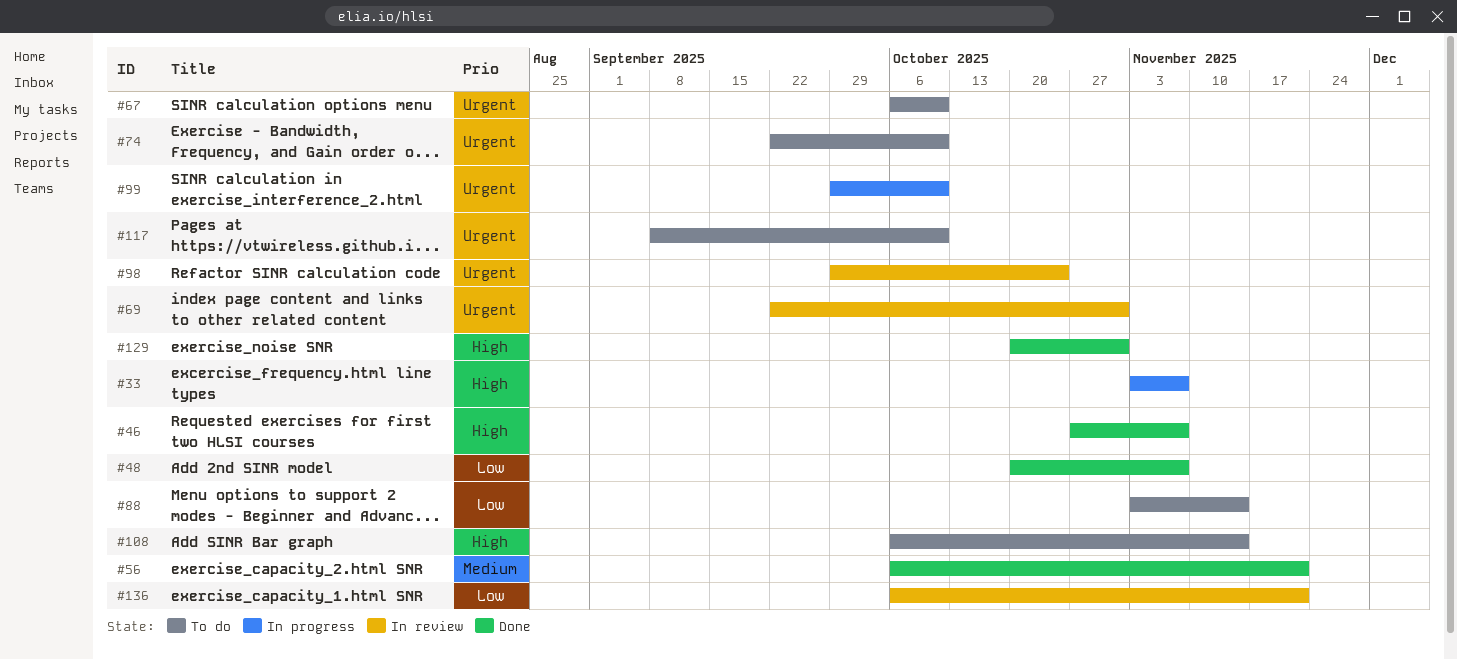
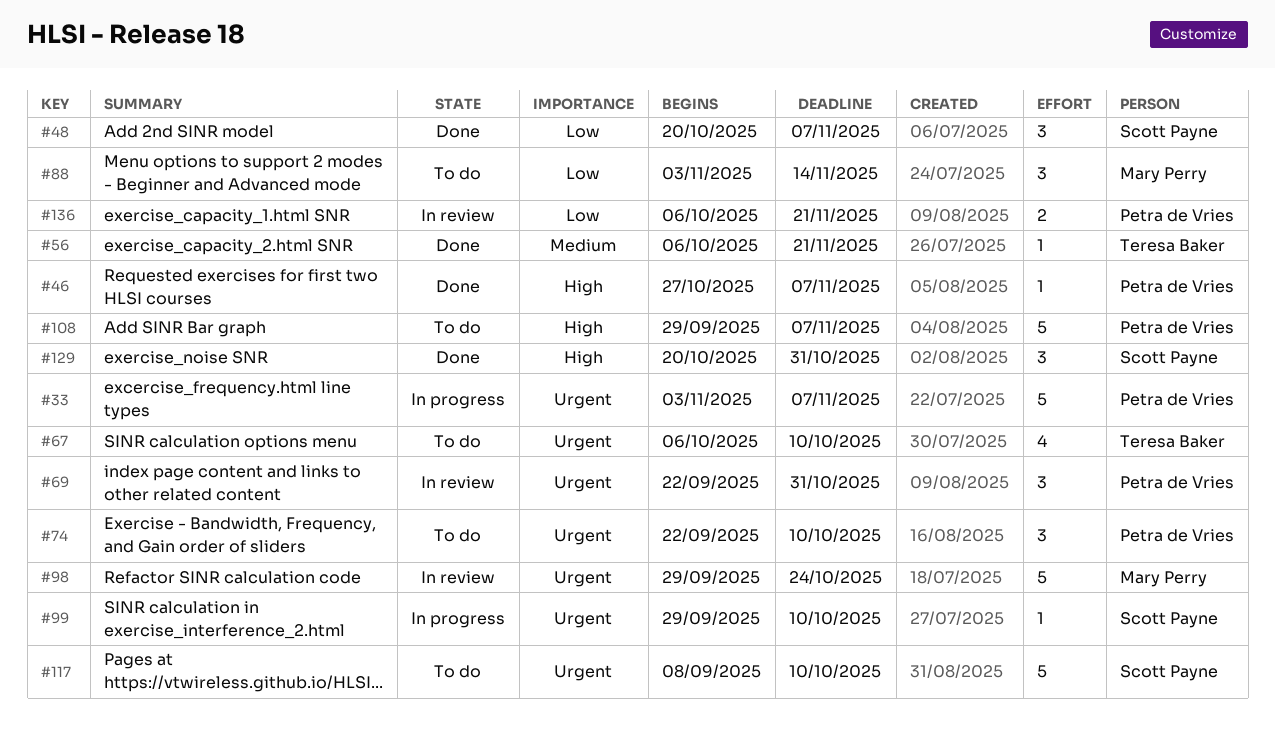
#33, priority: High -> Urgent
#108, start: Oct 6 -> Sep 29
#108, due: Nov 14 -> Nov 7

